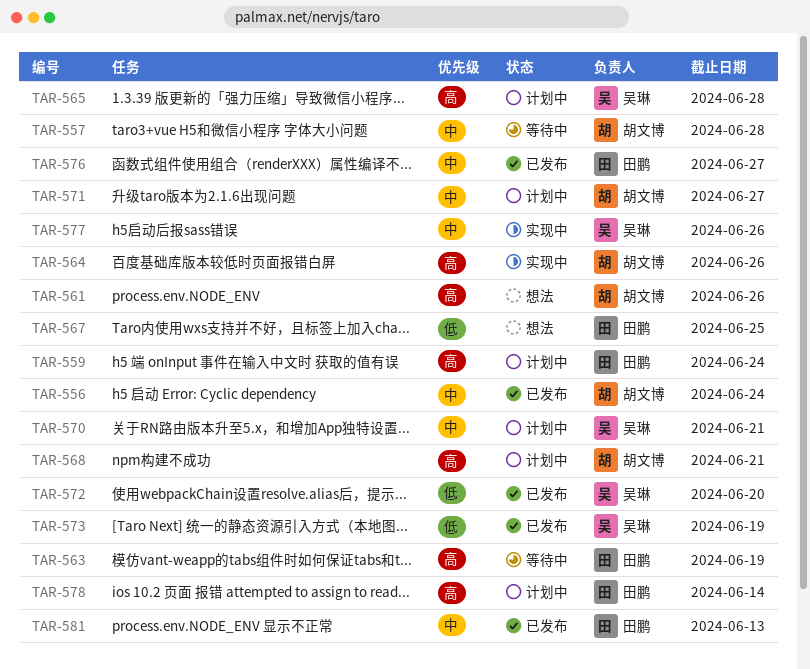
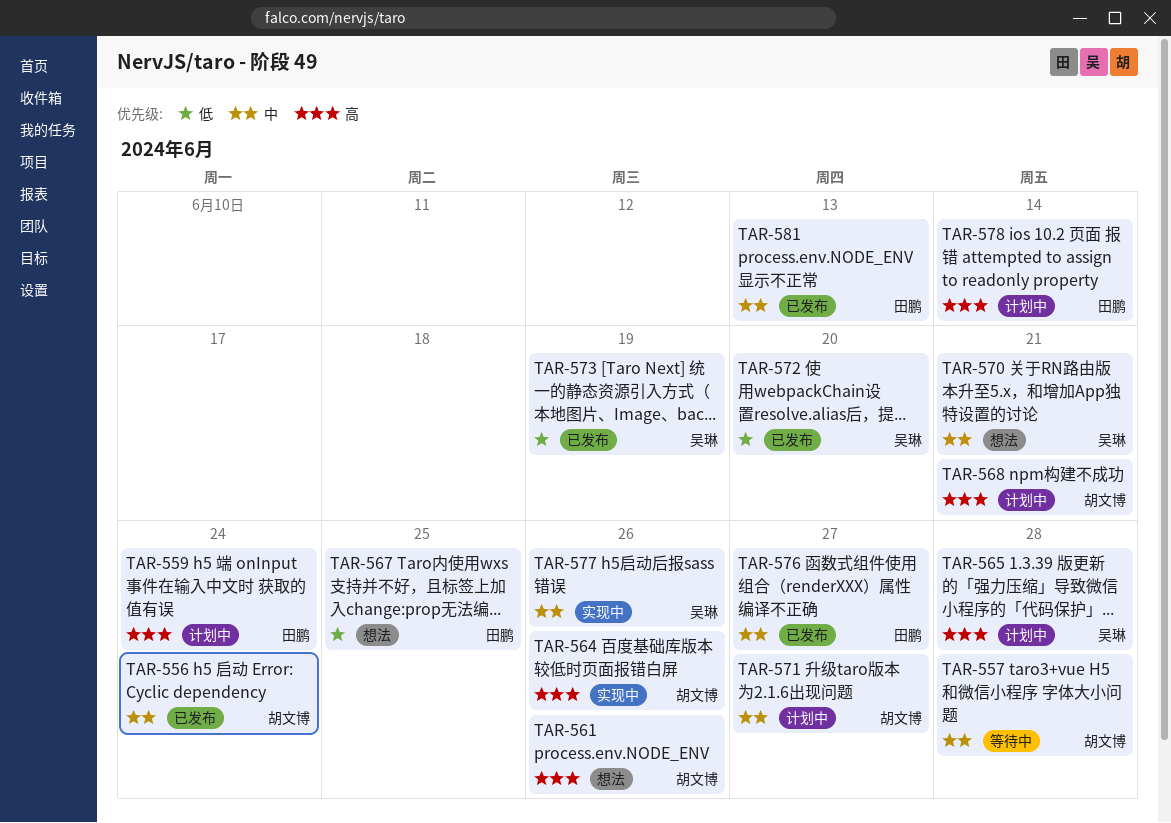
TAR-563: present -> none
TAR-570, status: 计划中 -> 想法

